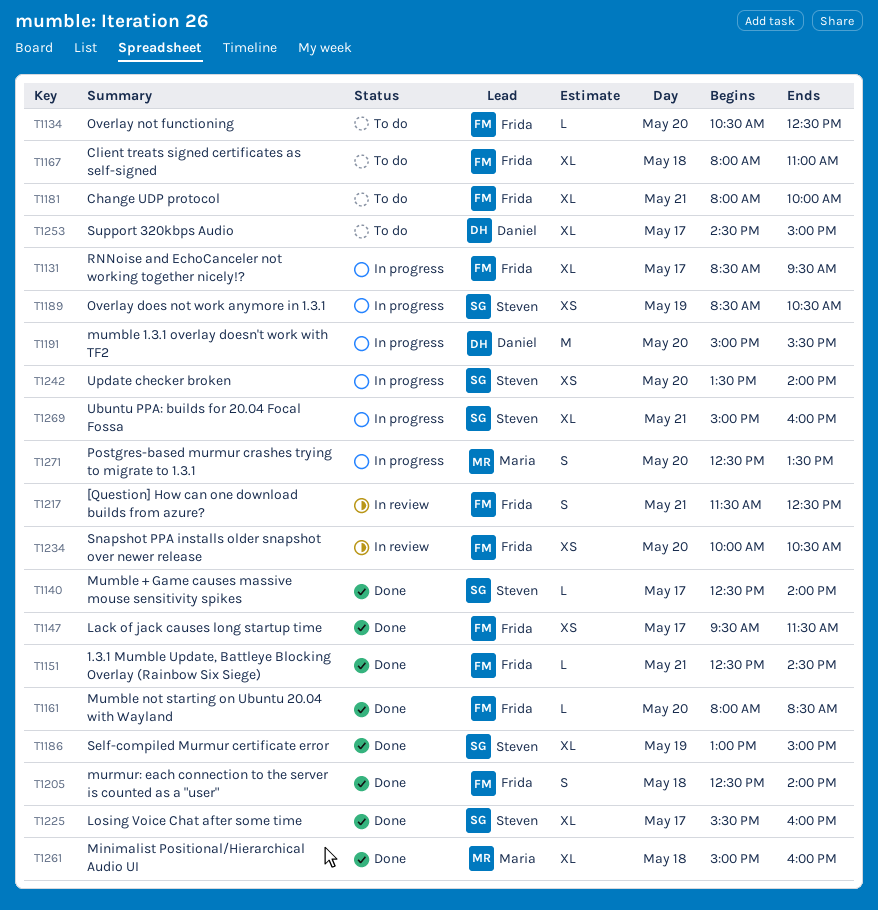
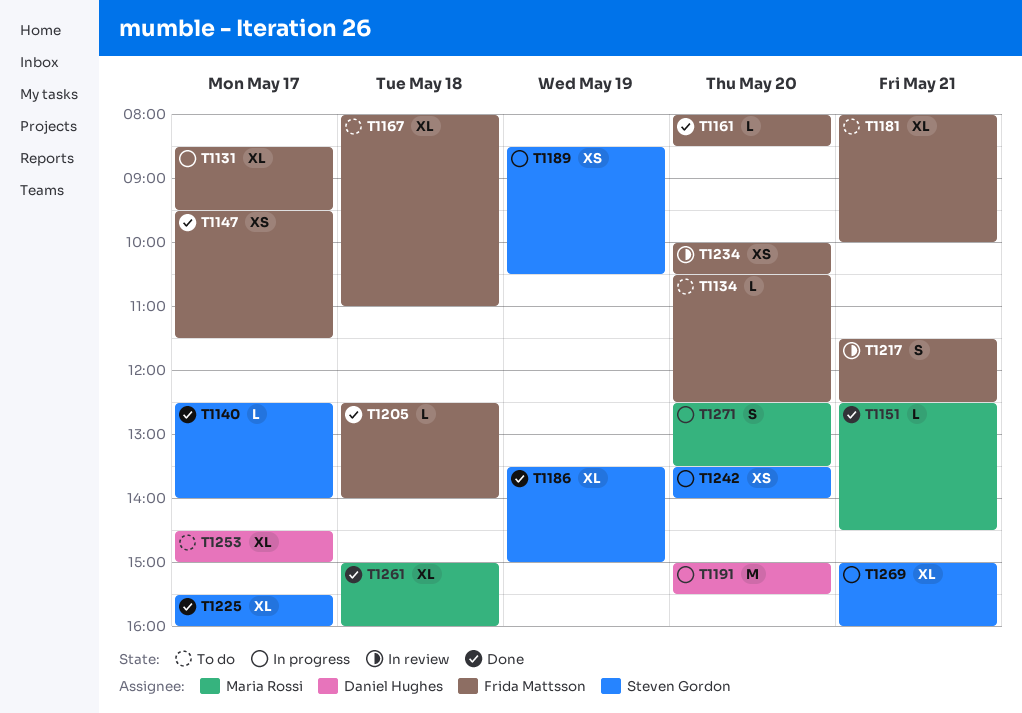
T1151, owner: Frida Mattsson -> Maria Rossi
T1186, begins: 13:00 -> 13:30
T1205, estimate: S -> L

